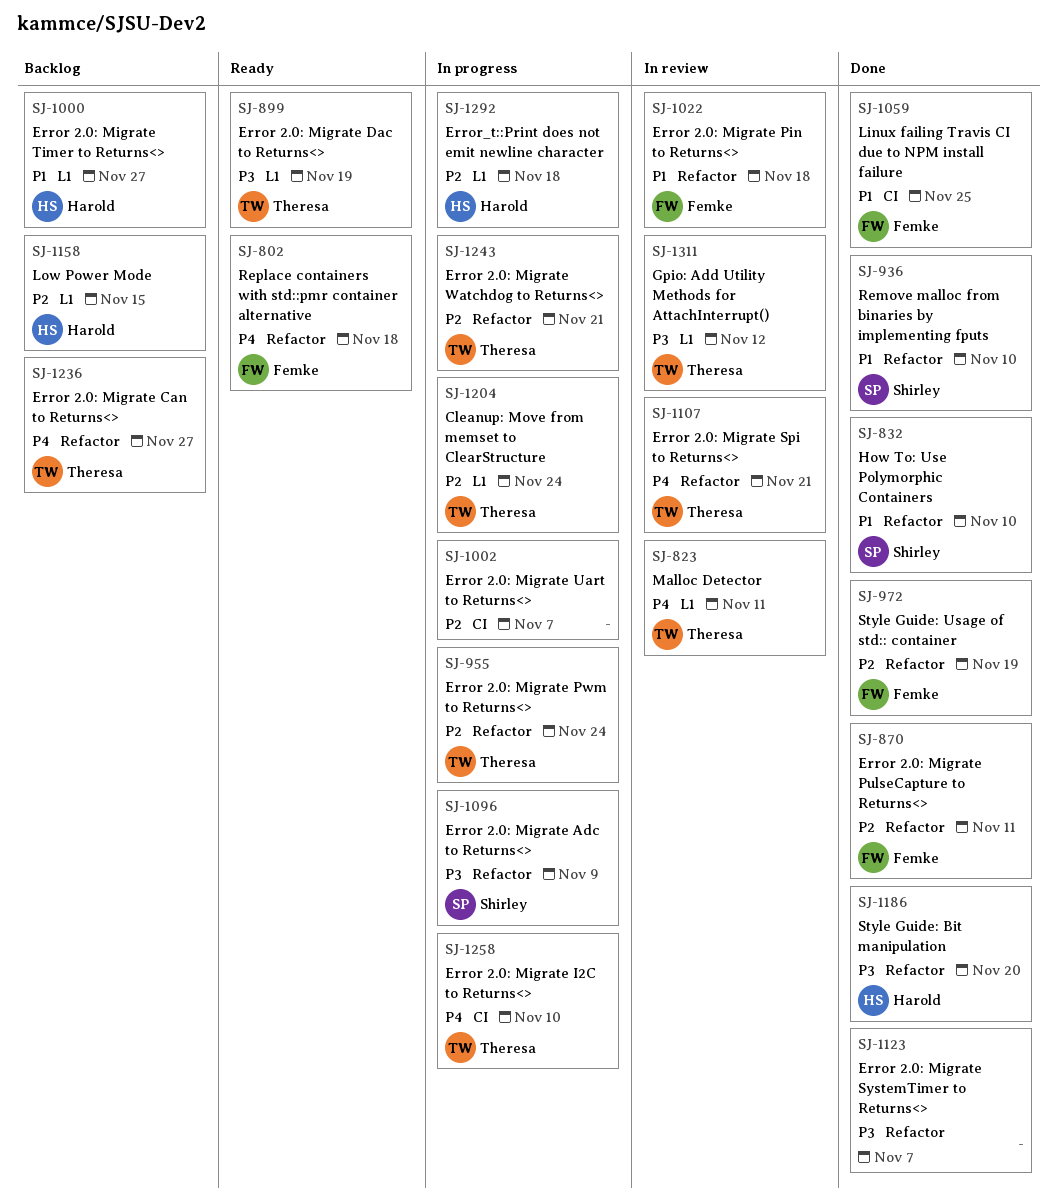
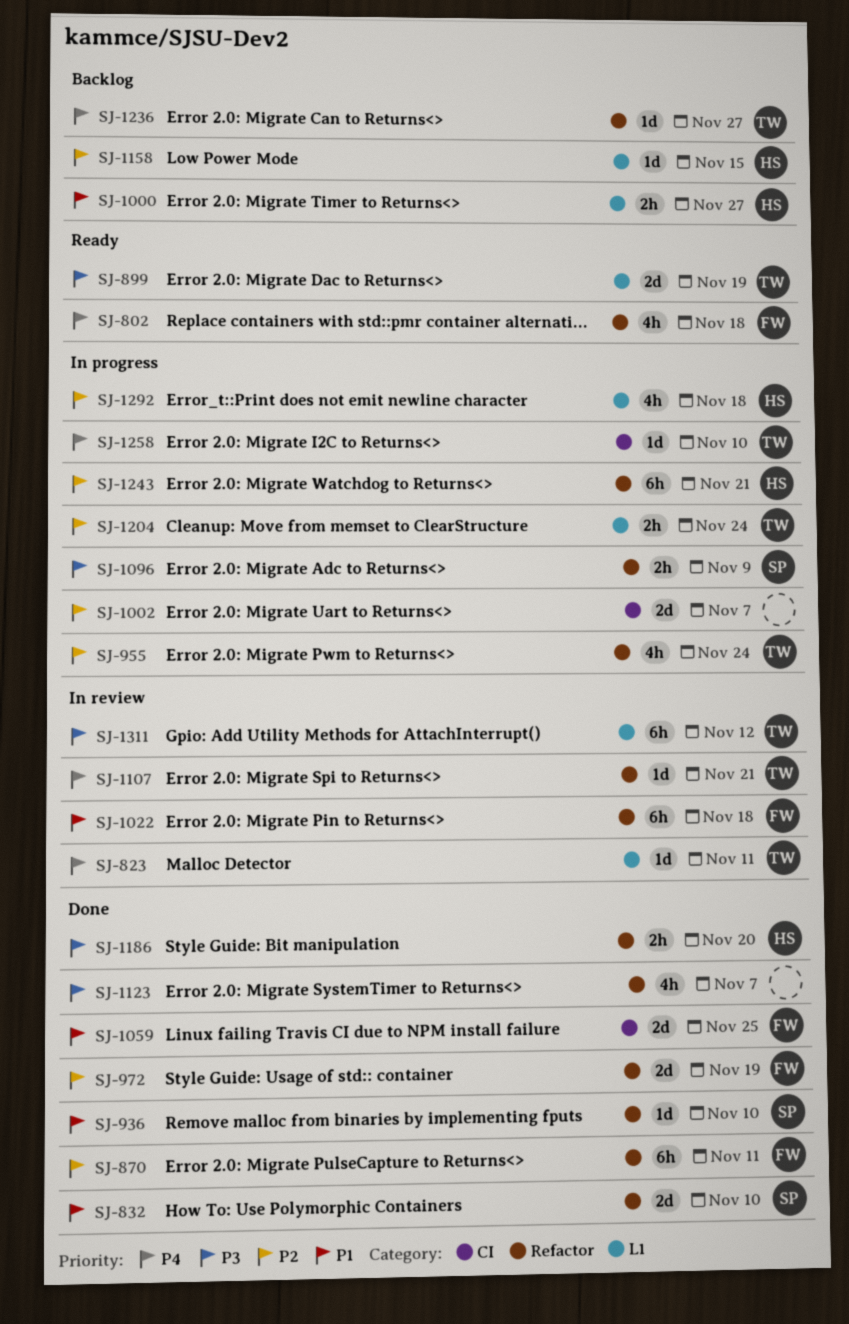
SJ-1243, owner: Theresa -> Harold

